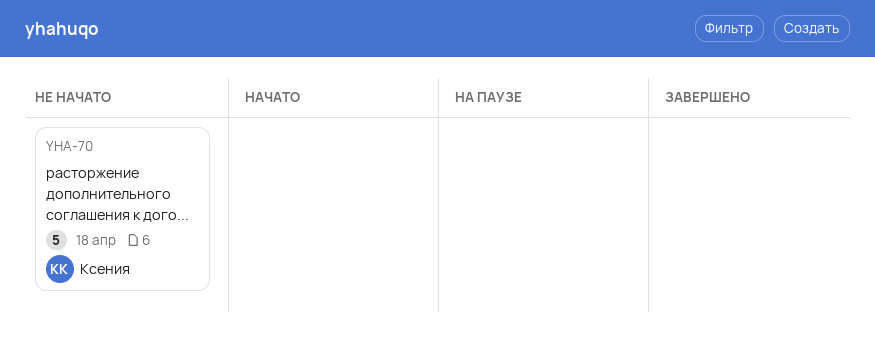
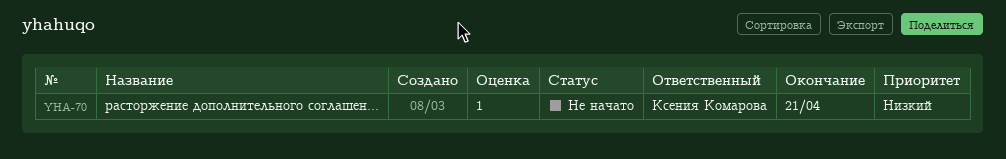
YHA-70, estimate: 5 -> 1
YHA-70, due: Apr 18 -> Apr 21

